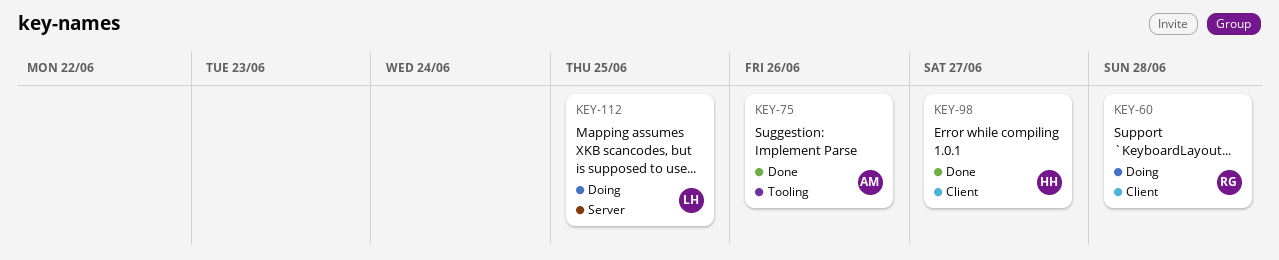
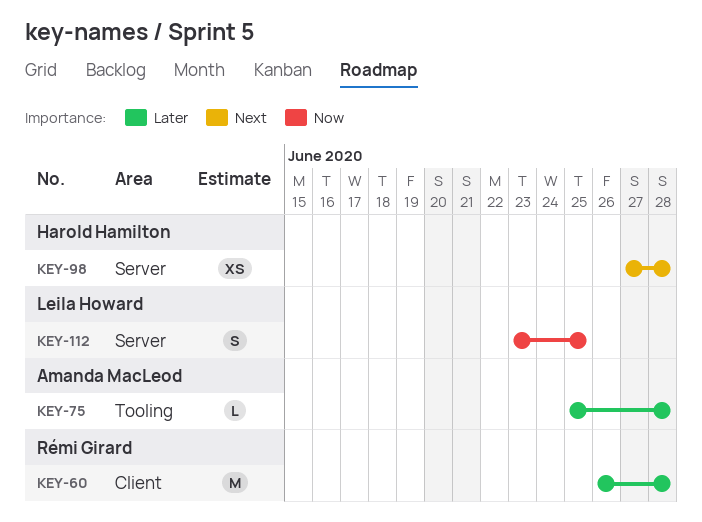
KEY-75, due: Jun 26 -> Jun 28
KEY-98, label: Client -> Server
KEY-98, due: Jun 27 -> Jun 28

